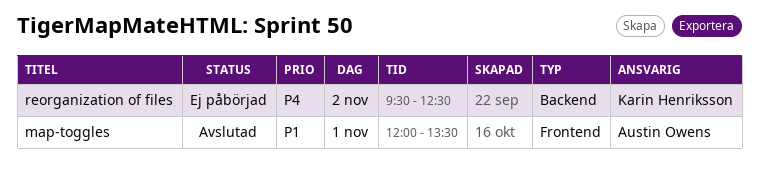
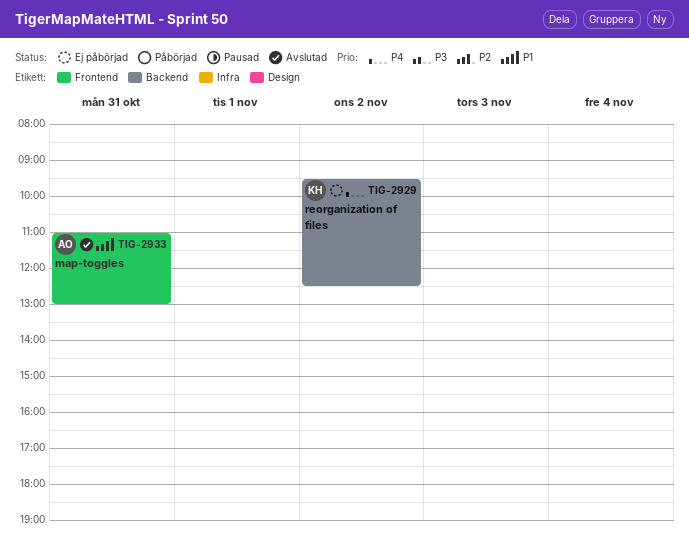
map-toggles, day: Nov 1 -> Oct 31
map-toggles, begins: 12:00 -> 11:00
map-toggles, ends: 13:30 -> 13:00

